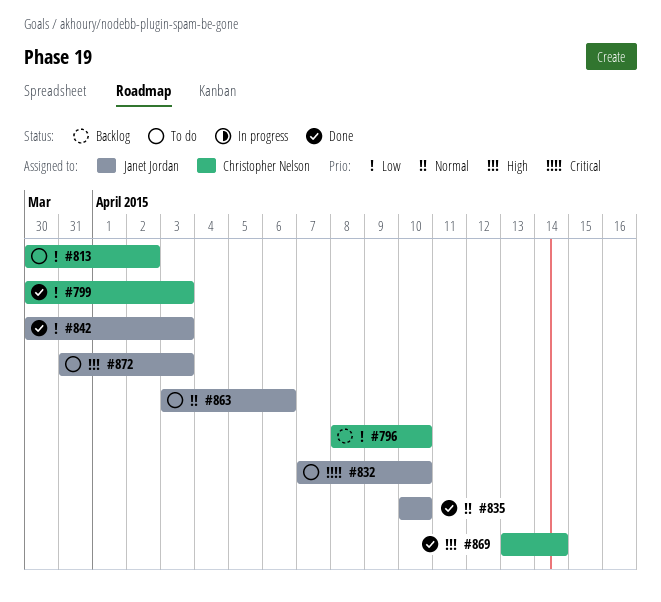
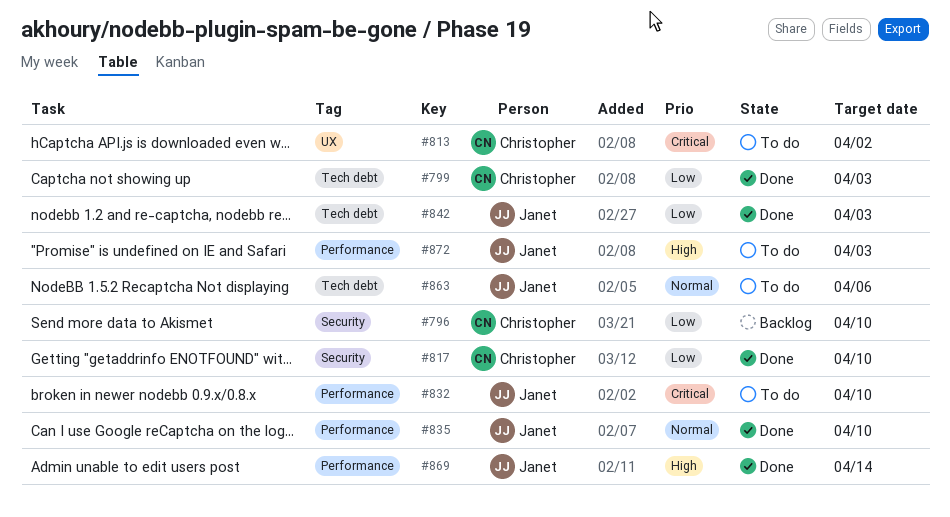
#813, priority: Low -> Critical
#817: none -> present
#869, owner: Christopher Nelson -> Janet Jordan

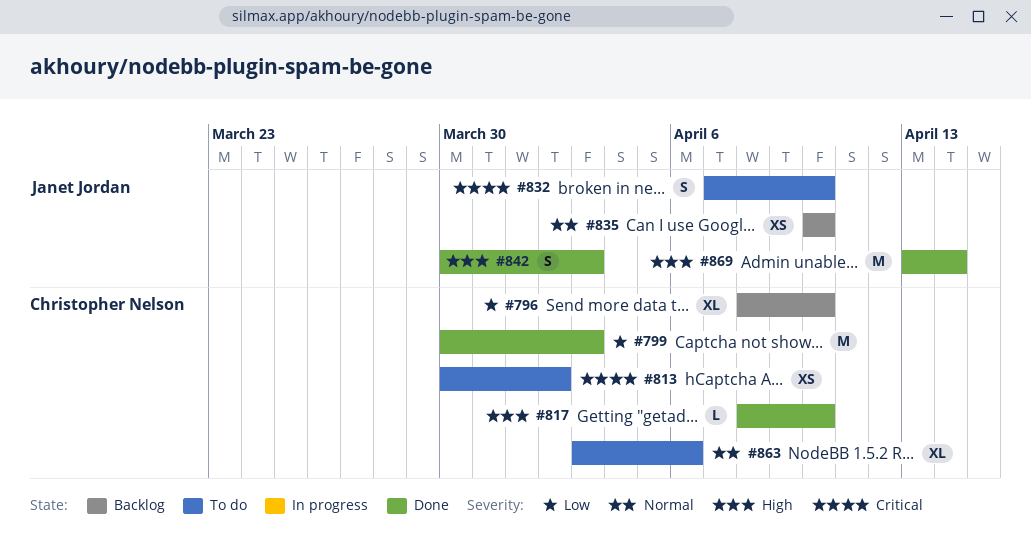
#817, priority: Low -> High
#835, status: Done -> Backlog
#842, priority: Low -> High
#863, owner: Janet Jordan -> Christopher Nelson
#872: present -> none

